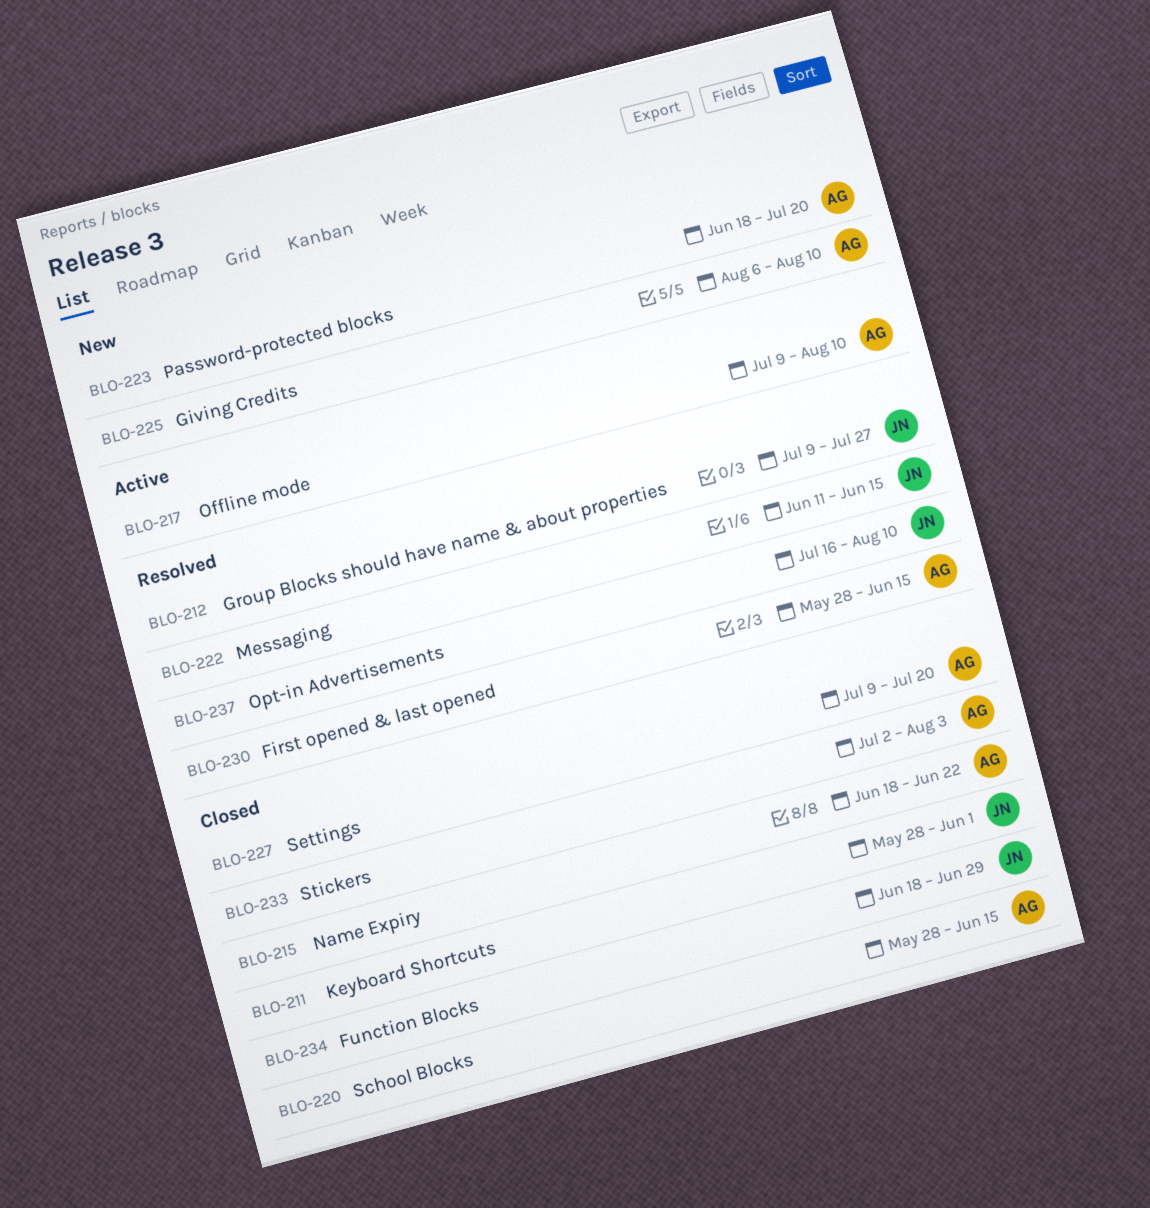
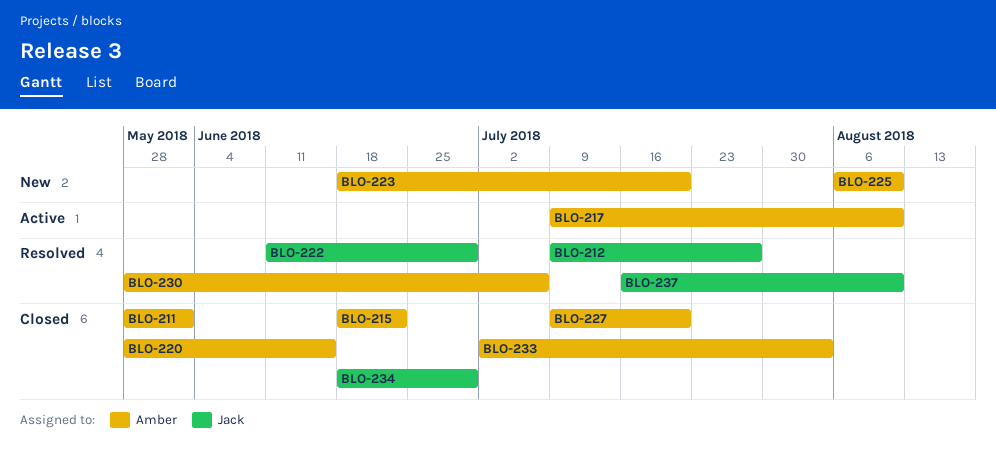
BLO-211, owner: Jack -> Amber
BLO-222, due: Jun 15 -> Jun 29
BLO-230, due: Jun 15 -> Jul 6

